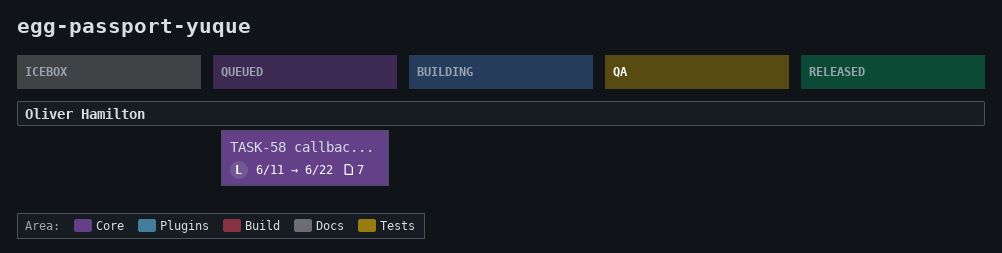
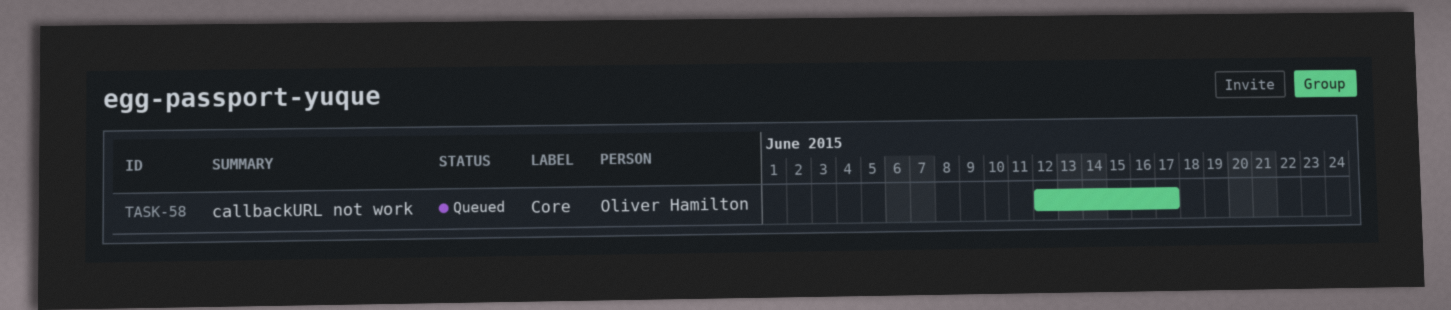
TASK-58, start: Jun 11 -> Jun 12
TASK-58, due: Jun 22 -> Jun 17

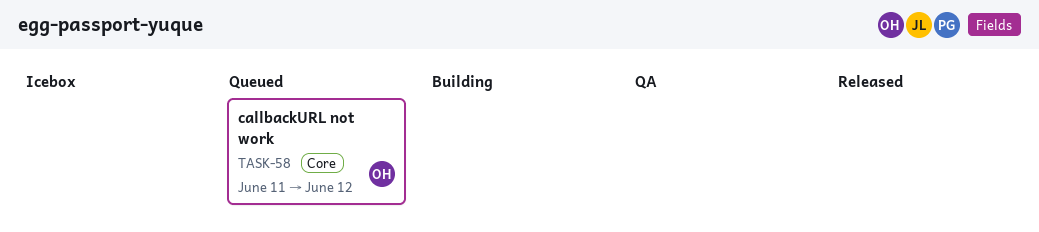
TASK-58, start: Jun 12 -> Jun 11
TASK-58, due: Jun 17 -> Jun 12

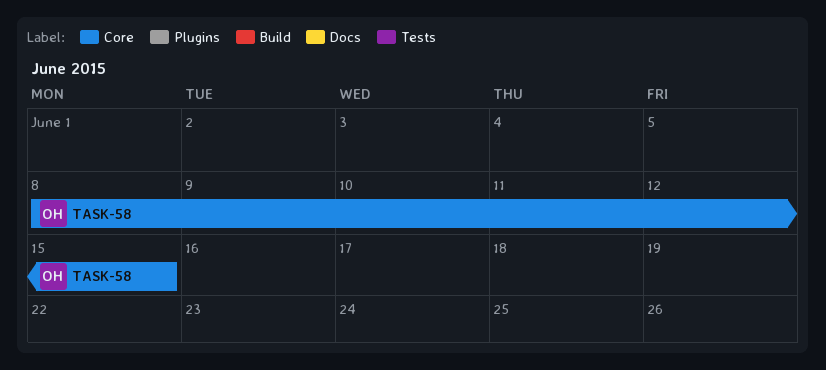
TASK-58, start: Jun 11 -> Jun 8
TASK-58, due: Jun 12 -> Jun 15

